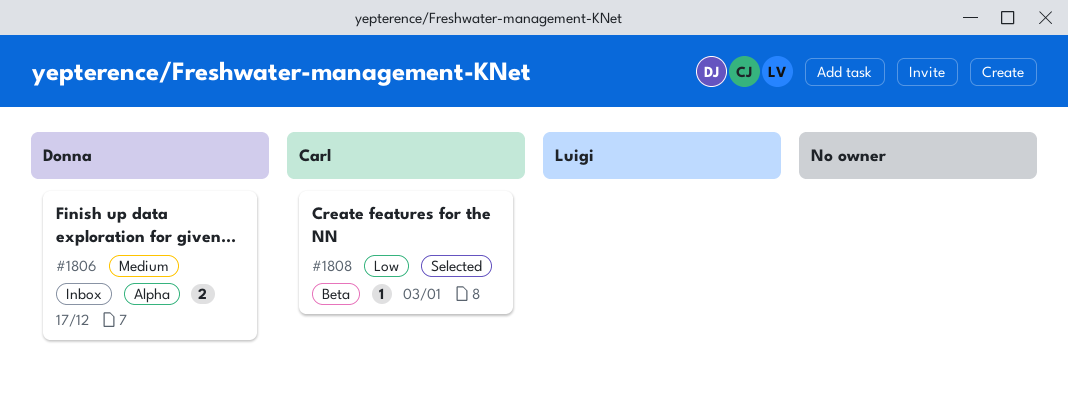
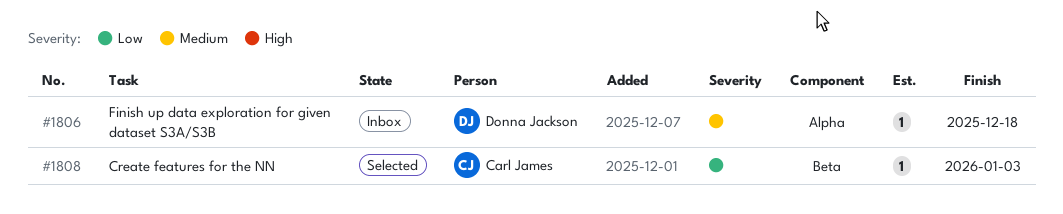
#1806, estimate: 2 -> 1
#1806, due: Dec 17 -> Dec 18

